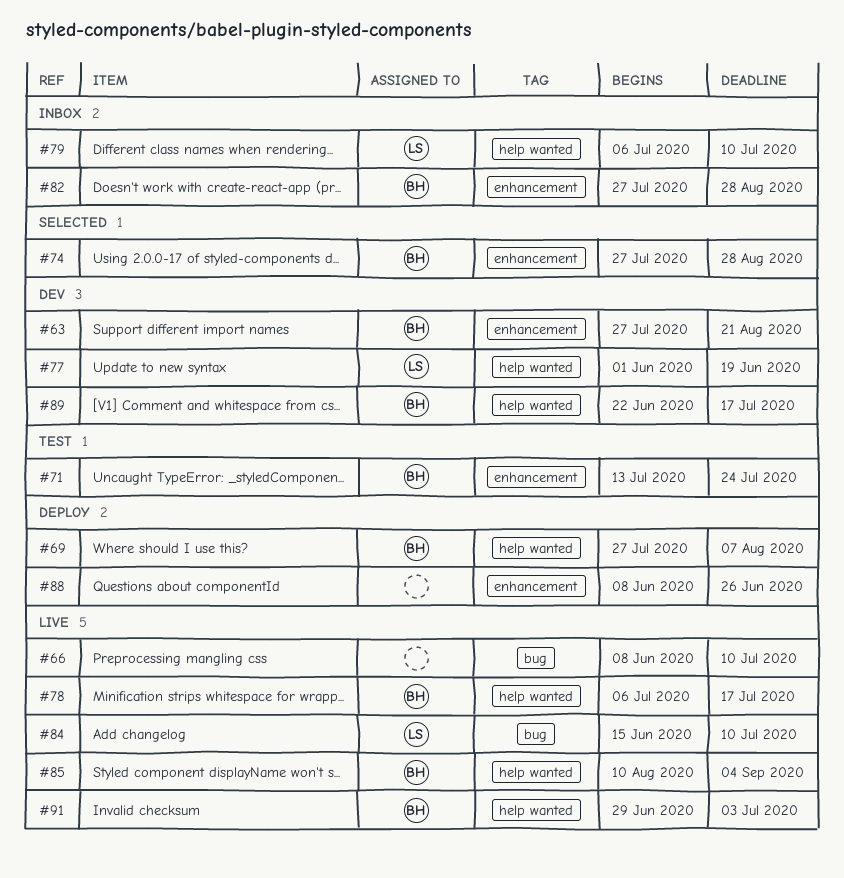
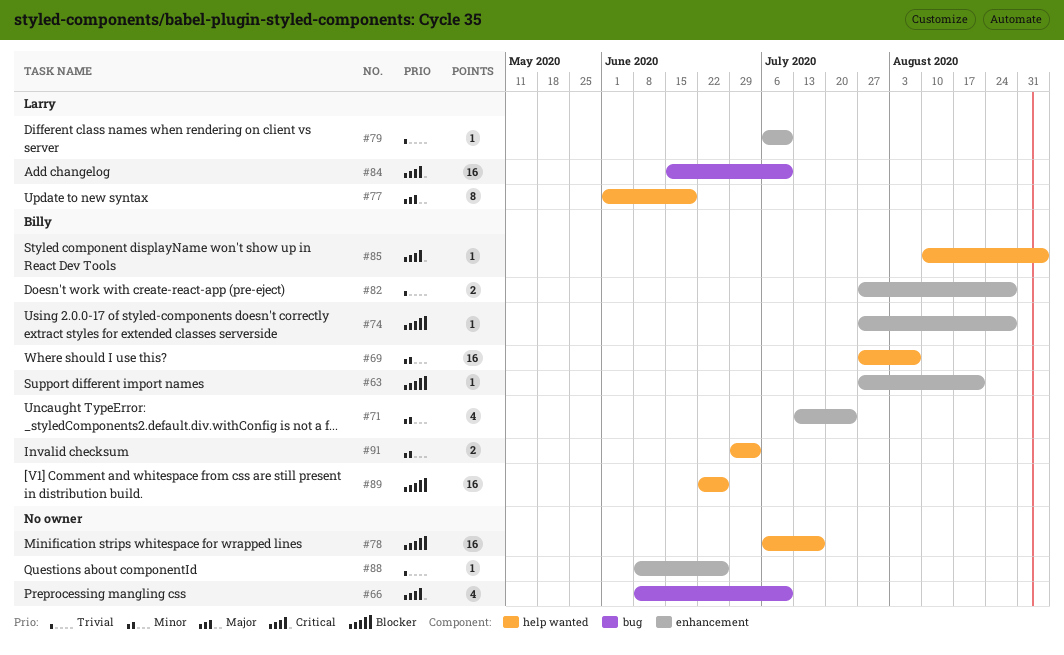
#78, owner: Billy -> none
#79, label: help wanted -> enhancement
#89, due: Jul 17 -> Jun 26

